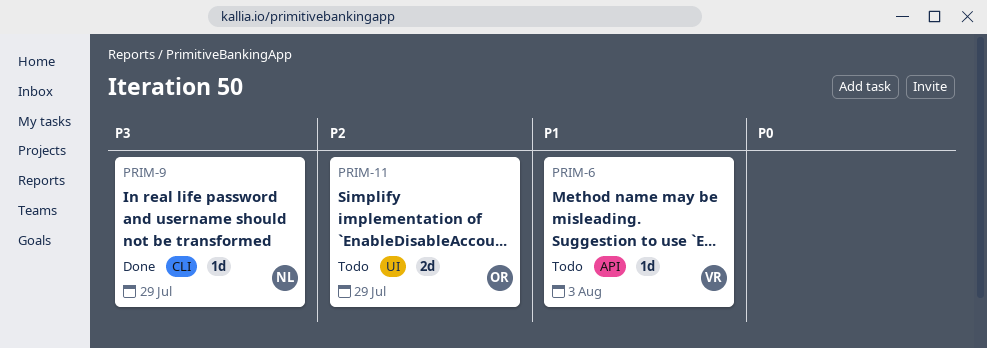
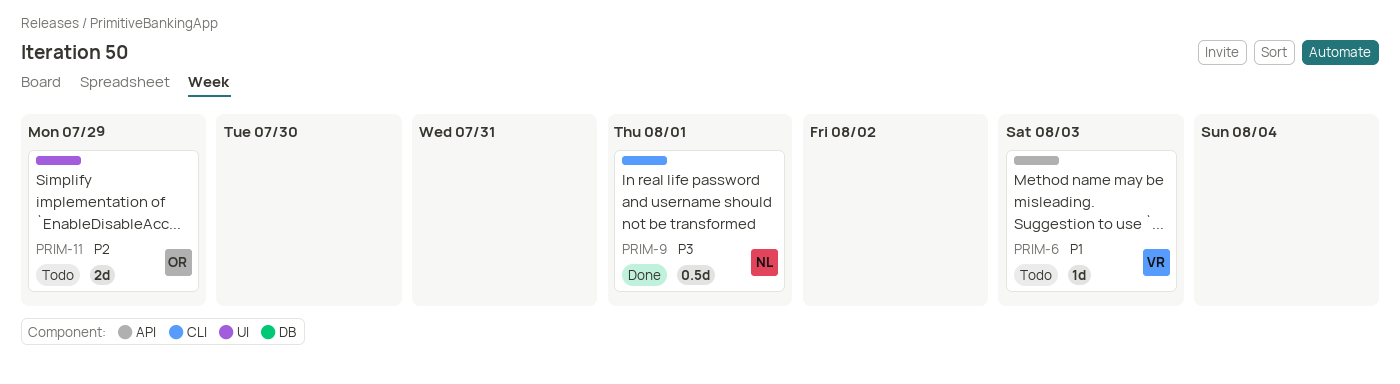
PRIM-9, estimate: 1d -> 0.5d
PRIM-9, due: Jul 29 -> Aug 1

